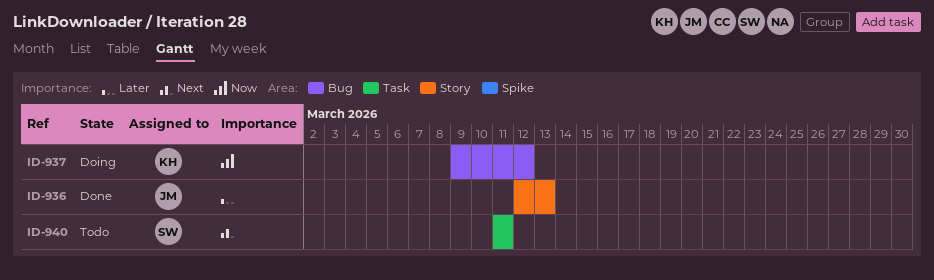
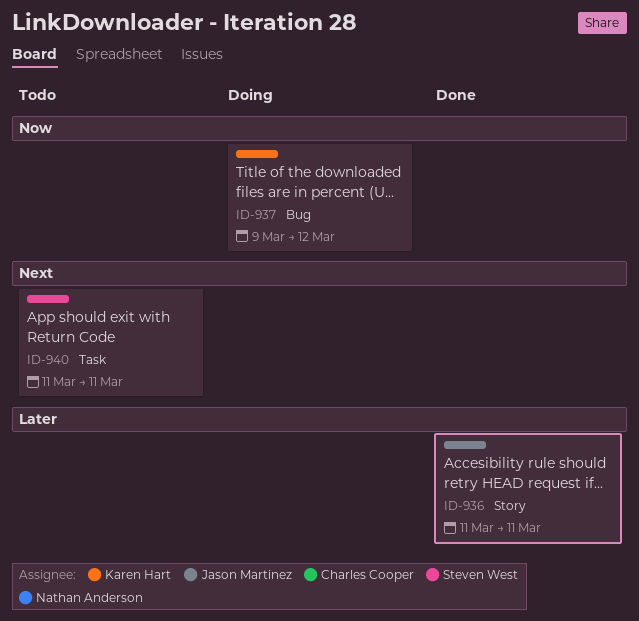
ID-936, start: Mar 12 -> Mar 11
ID-936, due: Mar 13 -> Mar 11

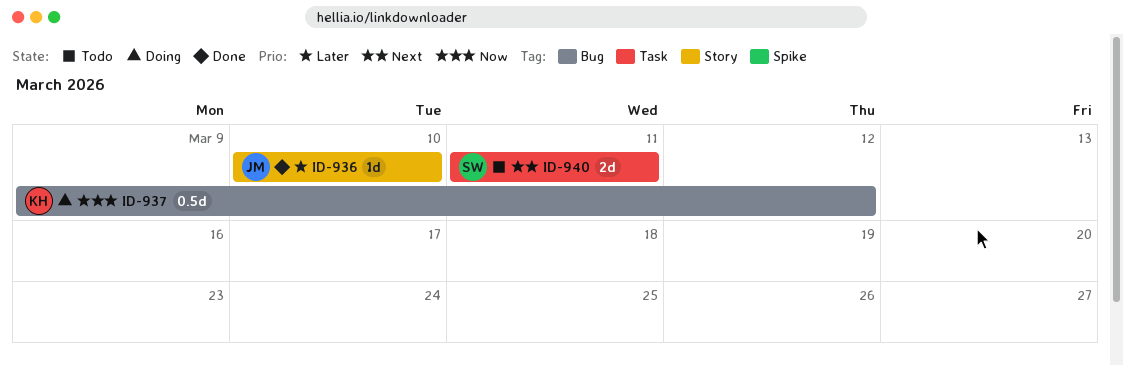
ID-936, start: Mar 11 -> Mar 10
ID-936, due: Mar 11 -> Mar 10

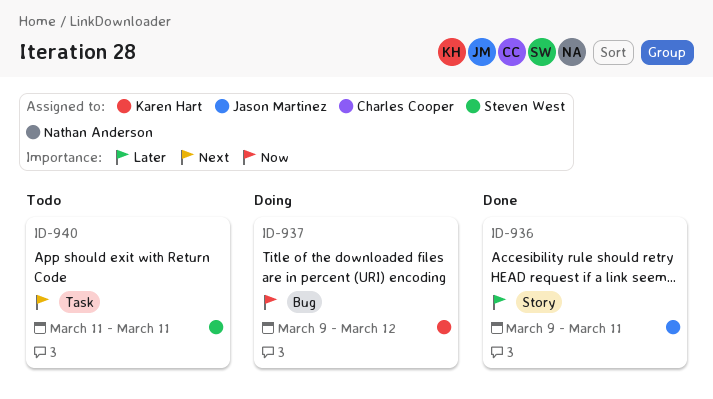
ID-936, start: Mar 10 -> Mar 9
ID-936, due: Mar 10 -> Mar 11

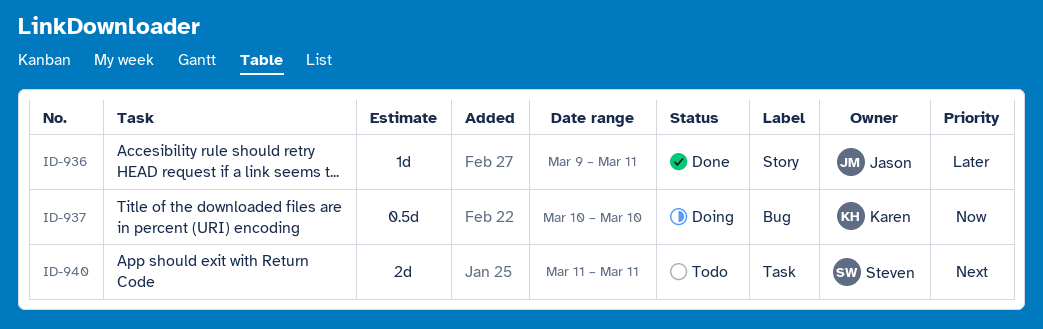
ID-937, start: Mar 9 -> Mar 10
ID-937, due: Mar 12 -> Mar 10

